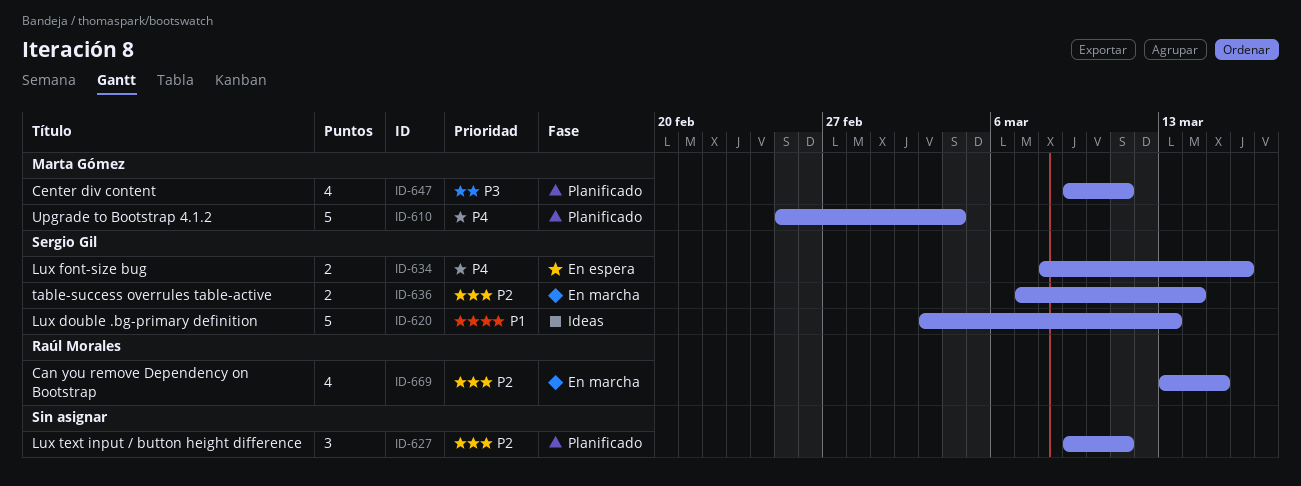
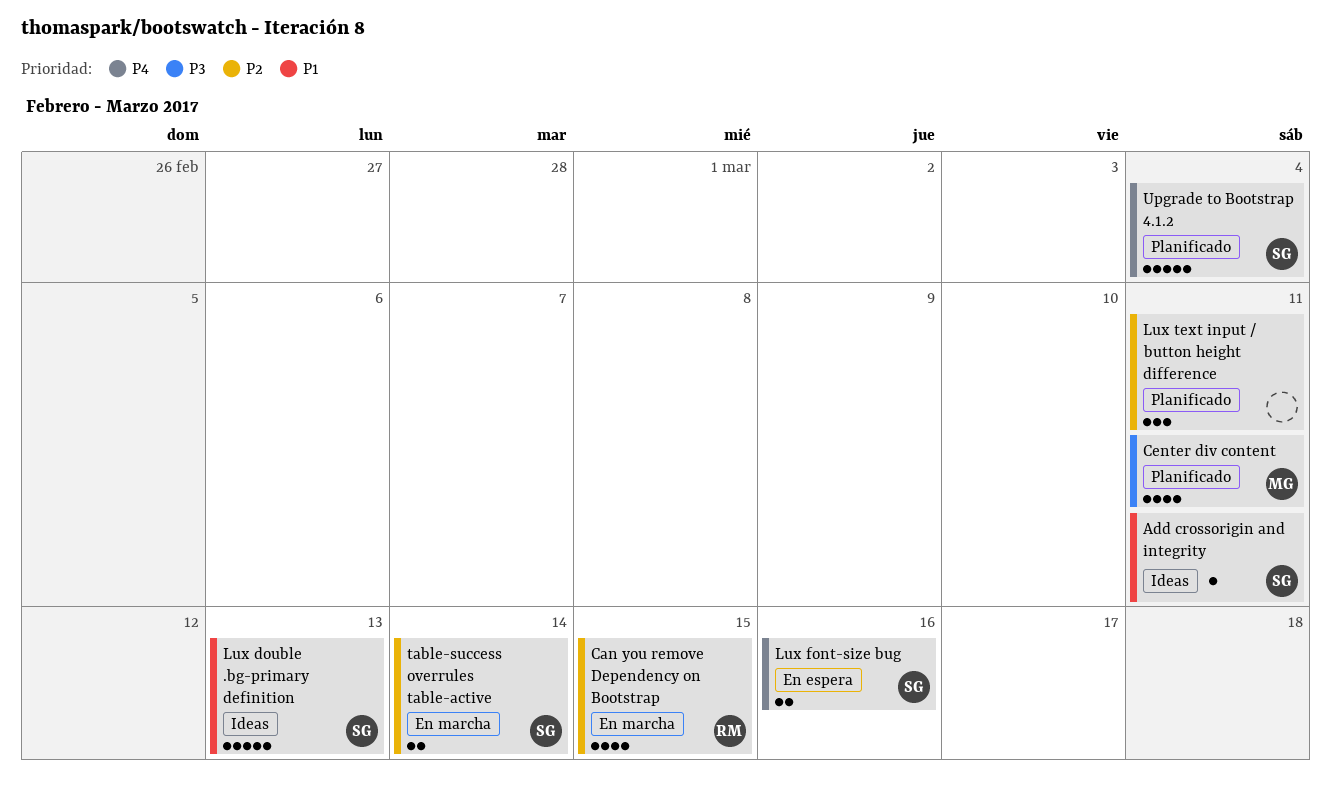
Add crossorigin and integrity: none -> present
Upgrade to Bootstrap 4.1.2, owner: Marta Gómez -> Sergio Gil

